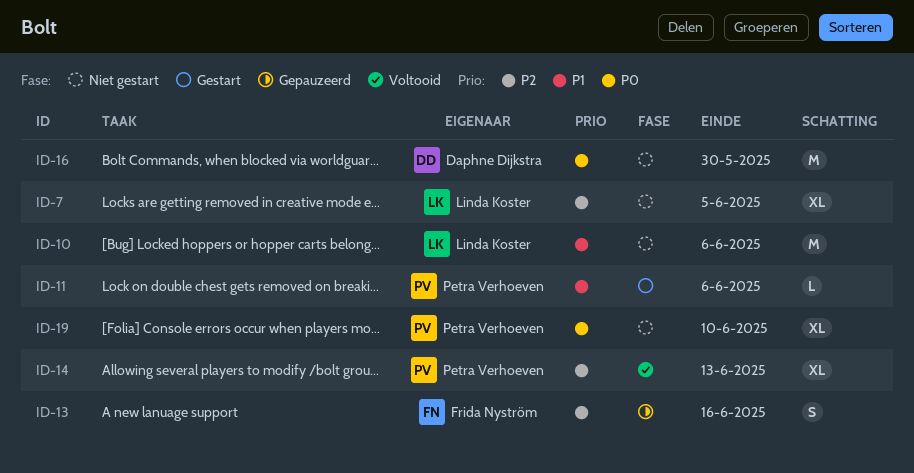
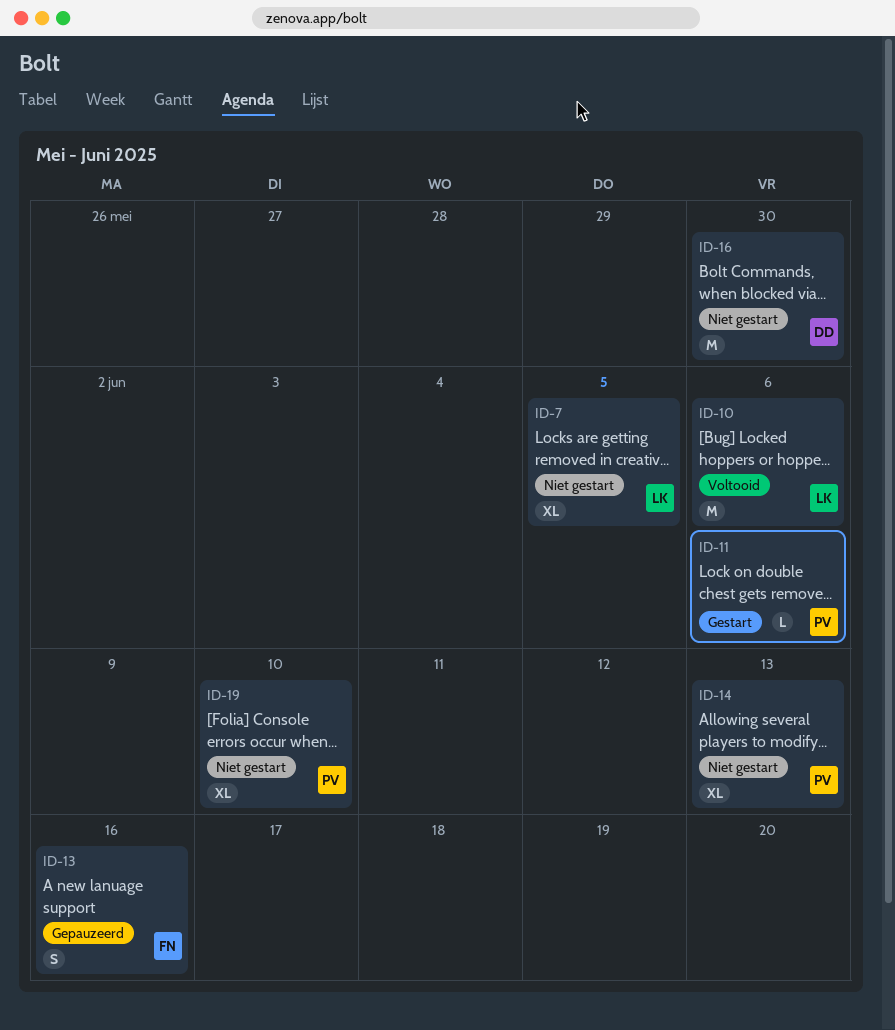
ID-10, status: Niet gestart -> Voltooid
ID-14, status: Voltooid -> Niet gestart

